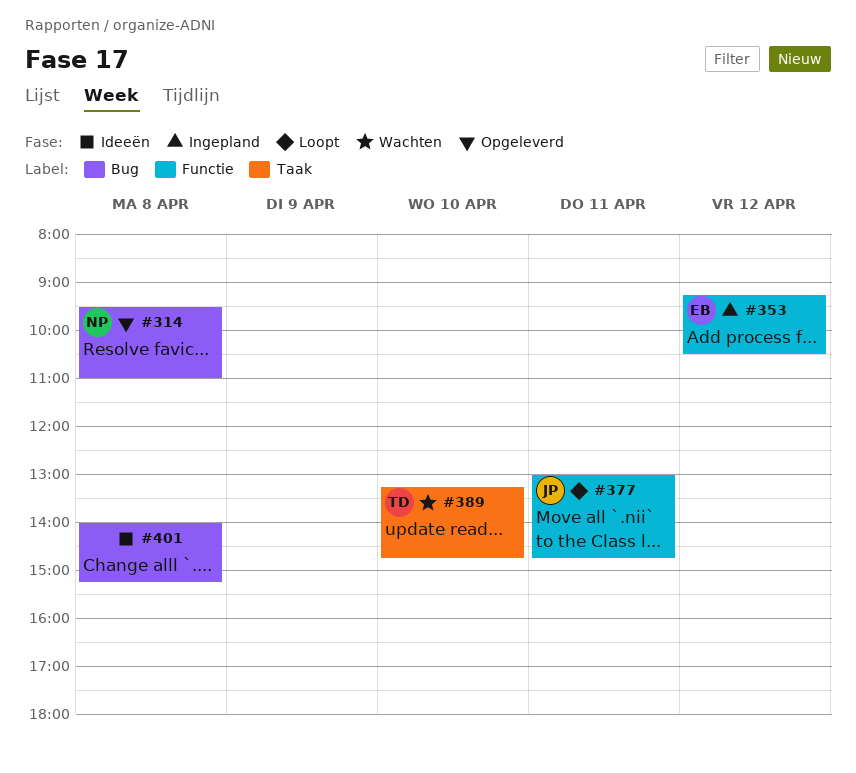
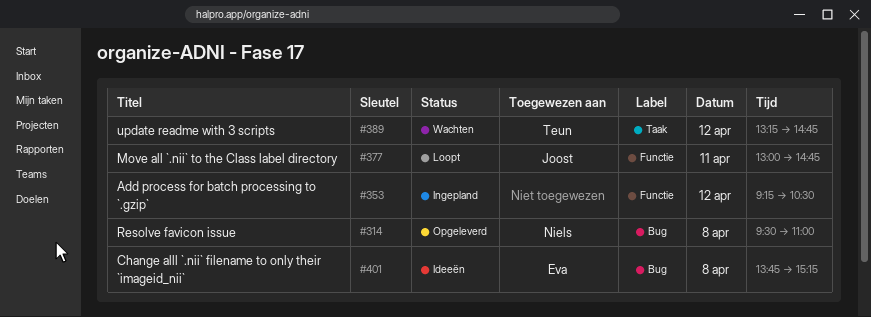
#353, owner: Eva -> none
#389, day: Apr 10 -> Apr 12
#401, owner: none -> Eva
#401, begins: 14:00 -> 13:45

